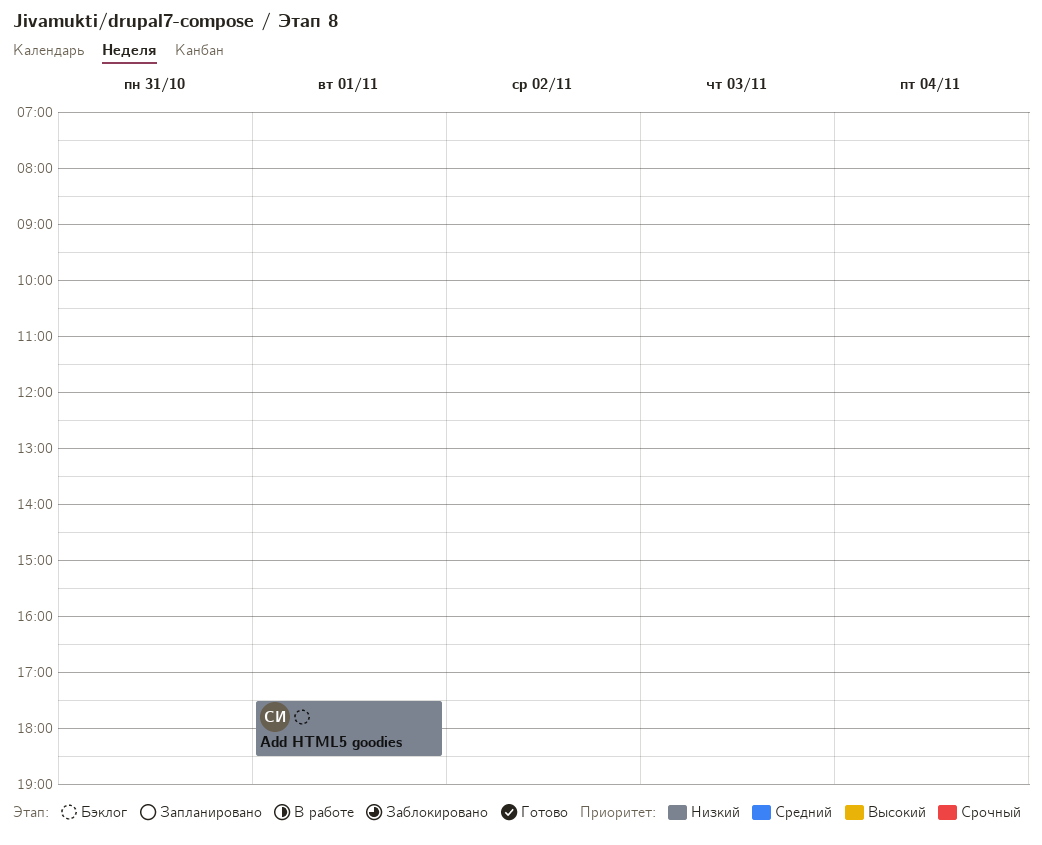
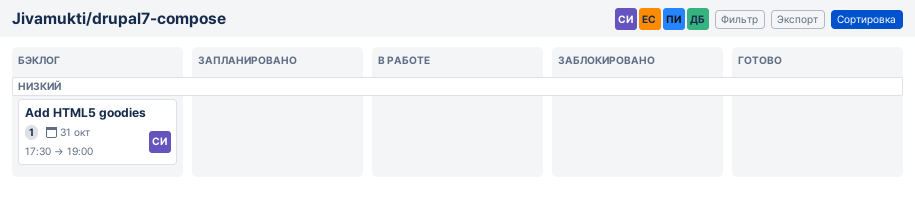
Add HTML5 goodies, day: Nov 1 -> Oct 31
Add HTML5 goodies, ends: 18:30 -> 19:00

